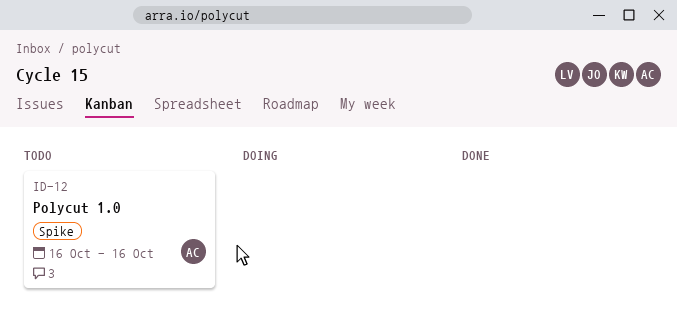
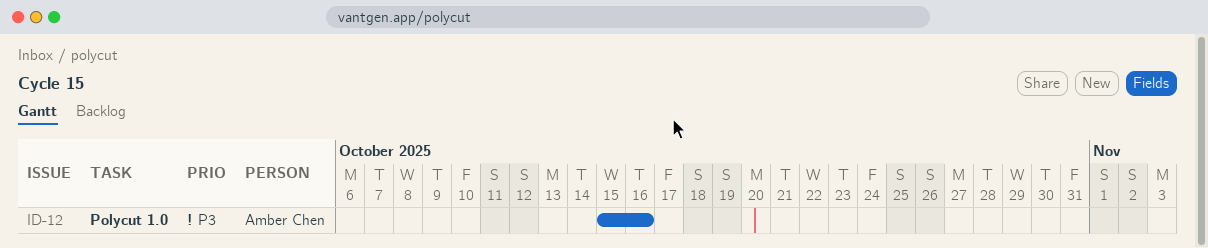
ID-12, start: Oct 16 -> Oct 15

